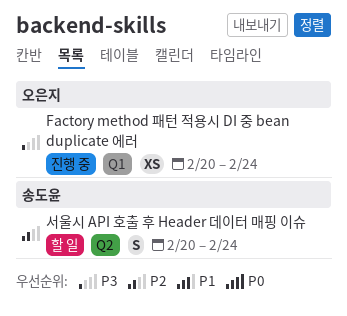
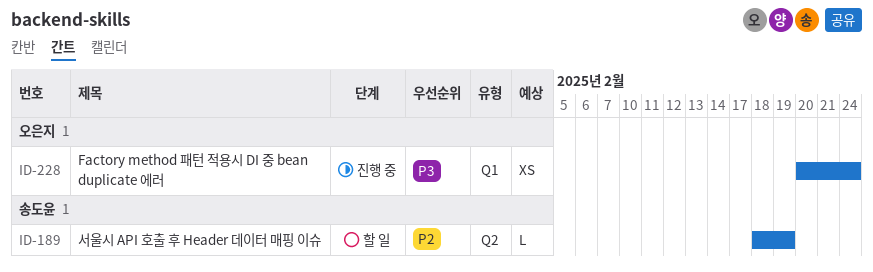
서울시 API 호출 후 Header 데이터 매핑 이슈, estimate: S -> L
서울시 API 호출 후 Header 데이터 매핑 이슈, start: Feb 20 -> Feb 18
서울시 API 호출 후 Header 데이터 매핑 이슈, due: Feb 24 -> Feb 19

